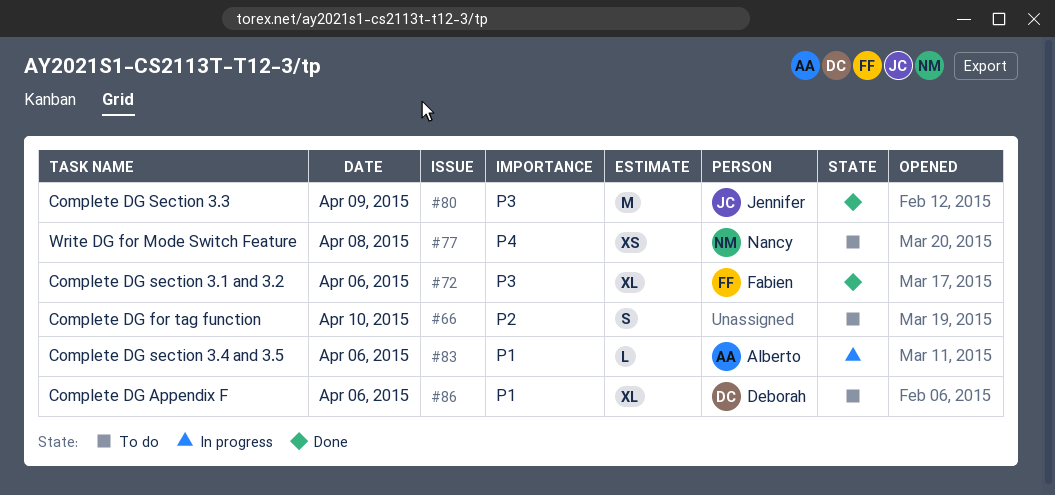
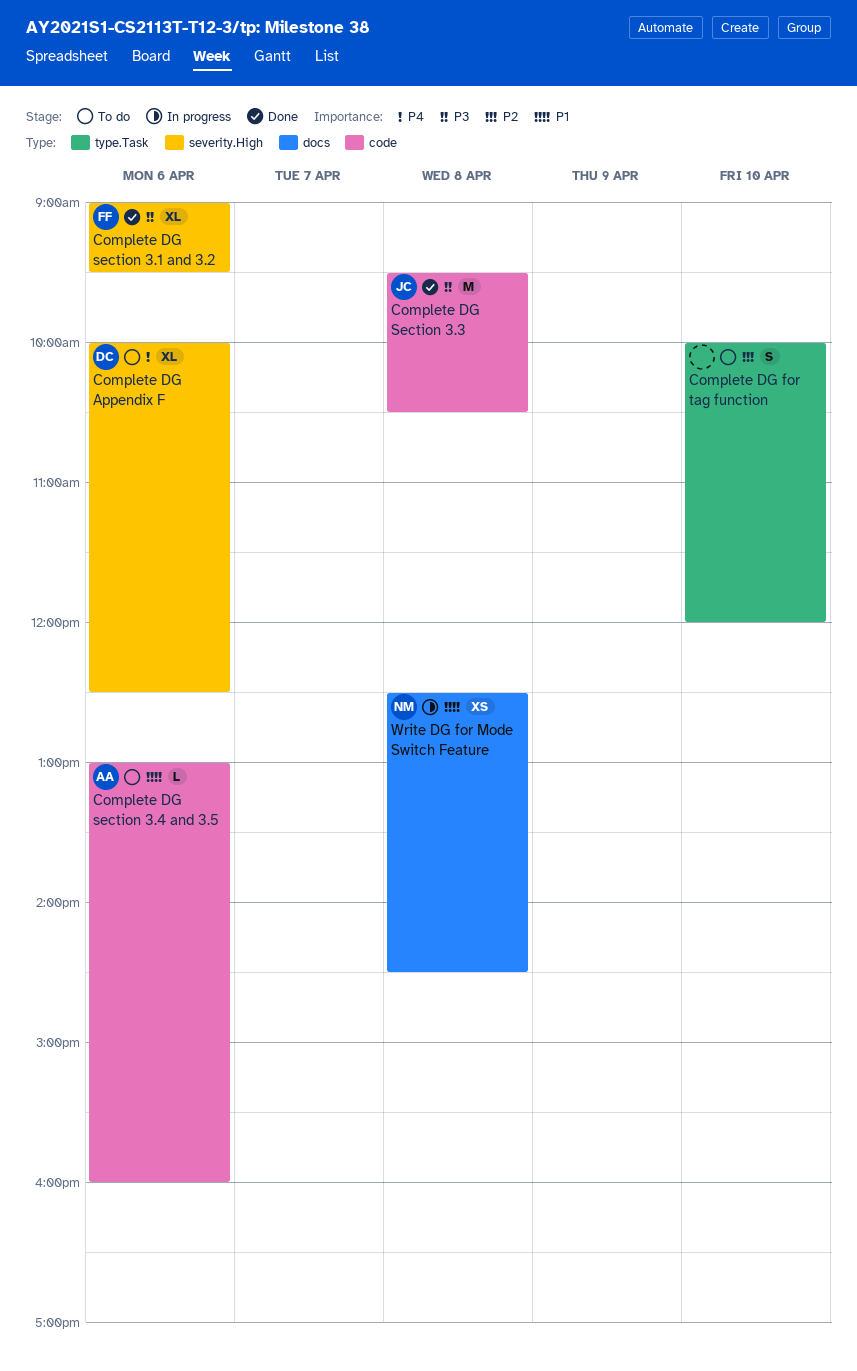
Complete DG Appendix F, priority: P1 -> P4
Complete DG Section 3.3, day: Apr 9 -> Apr 8
Complete DG section 3.4 and 3.5, status: In progress -> To do
Write DG for Mode Switch Feature, status: To do -> In progress
Write DG for Mode Switch Feature, priority: P4 -> P1

